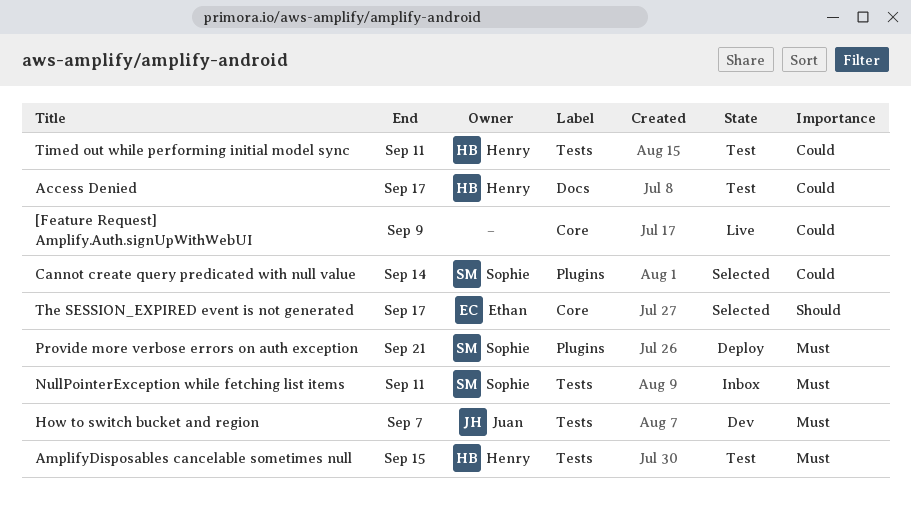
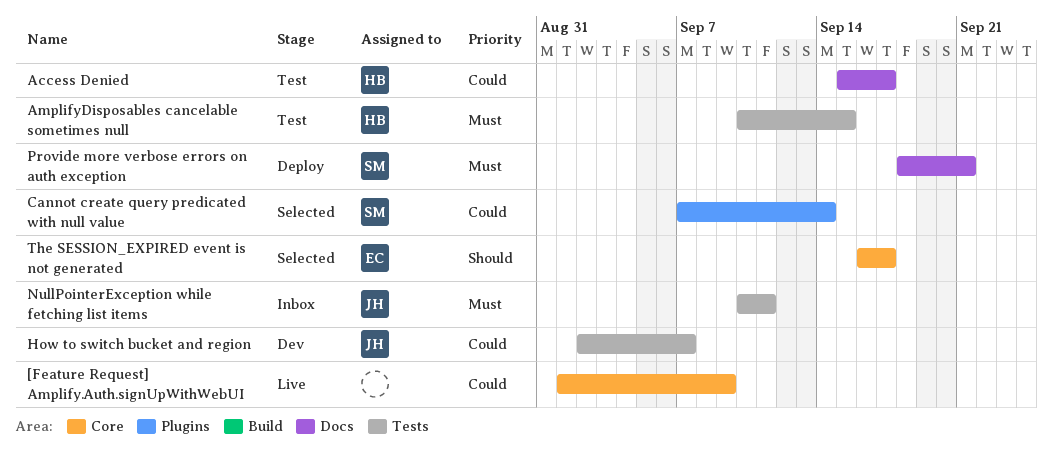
How to switch bucket and region, priority: Must -> Could
NullPointerException while fetching list items, owner: Sophie -> Juan
Provide more verbose errors on auth exception, label: Plugins -> Docs
Timed out while performing initial model sync: present -> none

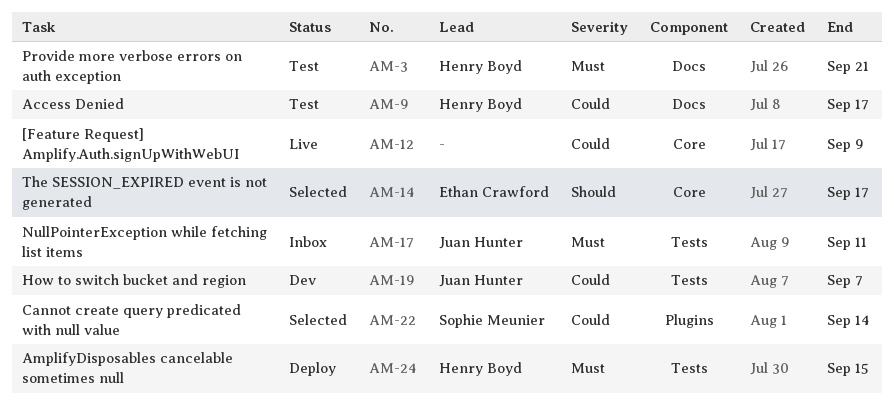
AmplifyDisposables cancelable sometimes null, status: Test -> Deploy
Provide more verbose errors on auth exception, status: Deploy -> Test
Provide more verbose errors on auth exception, owner: Sophie Meunier -> Henry Boyd

